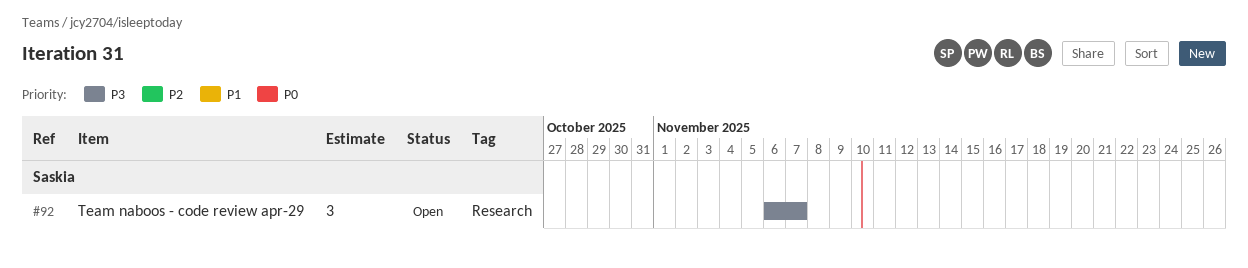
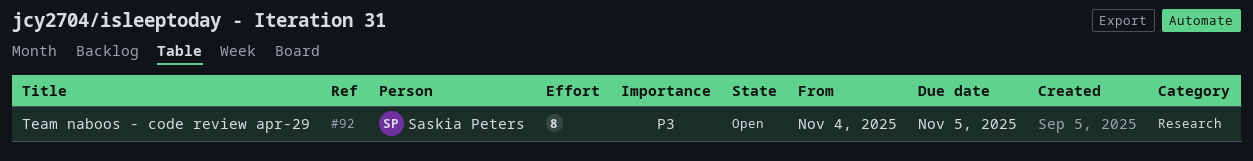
#92, estimate: 3 -> 8
#92, start: Nov 6 -> Nov 4
#92, due: Nov 7 -> Nov 5

